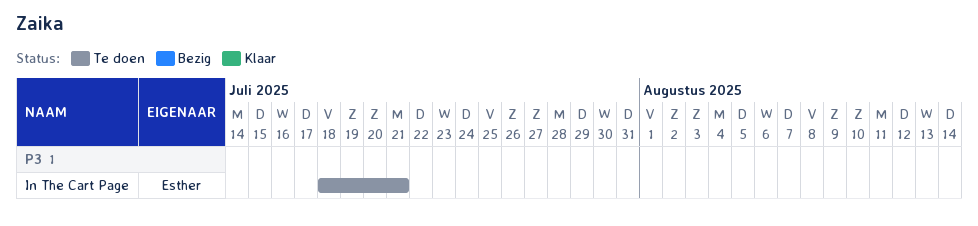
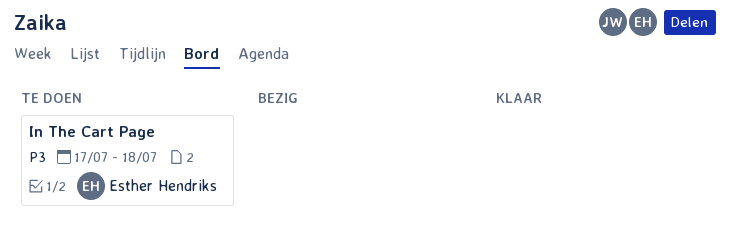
In The Cart Page, start: Jul 18 -> Jul 17
In The Cart Page, due: Jul 21 -> Jul 18

